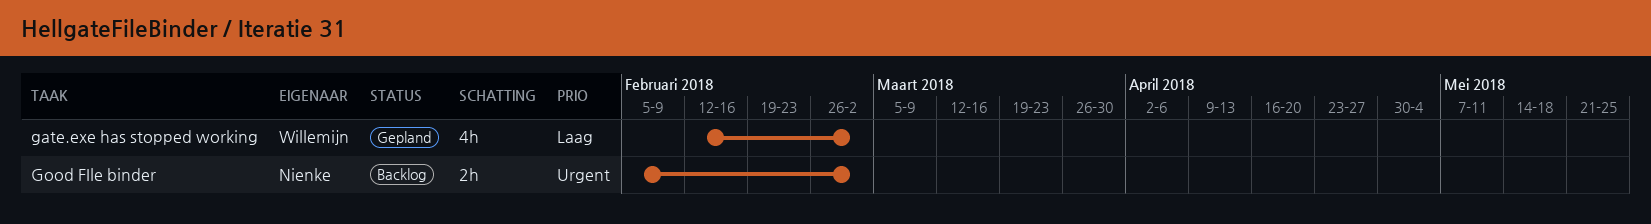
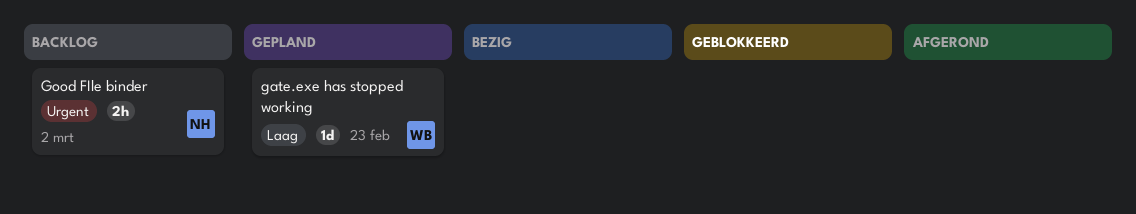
gate.exe has stopped working, estimate: 4h -> 1d
gate.exe has stopped working, due: Mar 2 -> Feb 23

